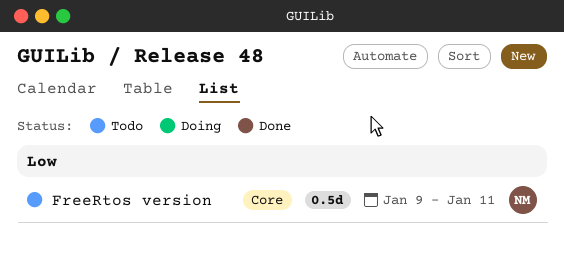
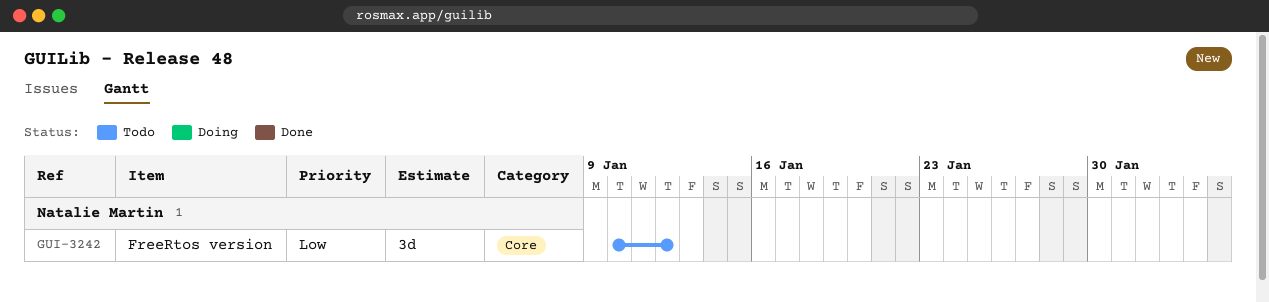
FreeRtos version, estimate: 0.5d -> 3d
FreeRtos version, start: Jan 9 -> Jan 10
FreeRtos version, due: Jan 11 -> Jan 12

